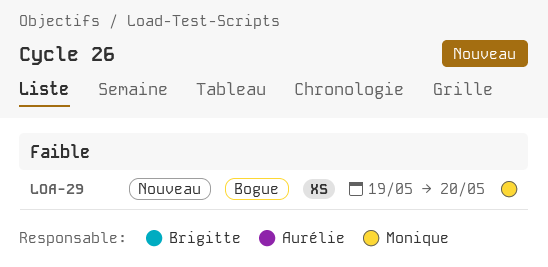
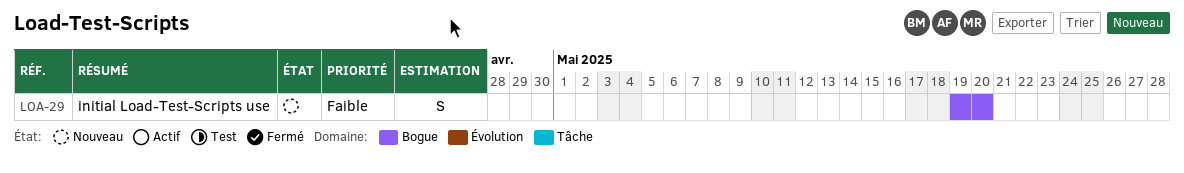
LOA-29, estimate: XS -> S

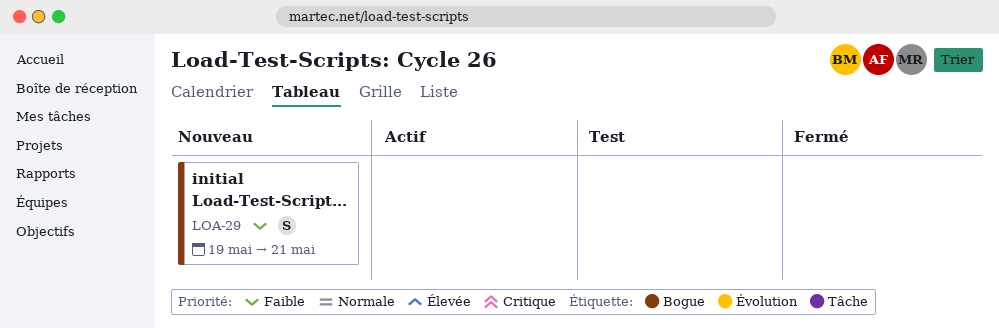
LOA-29, due: May 20 -> May 21

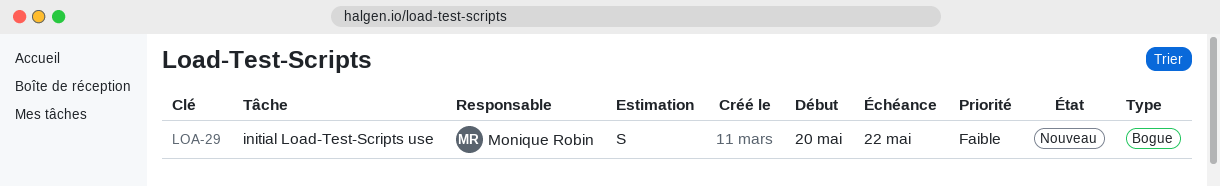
LOA-29, start: May 19 -> May 20
LOA-29, due: May 21 -> May 22

